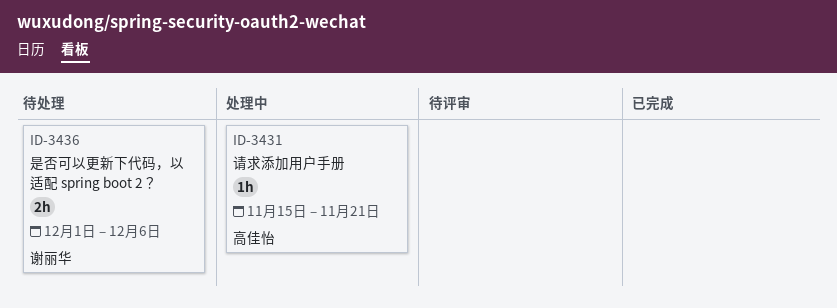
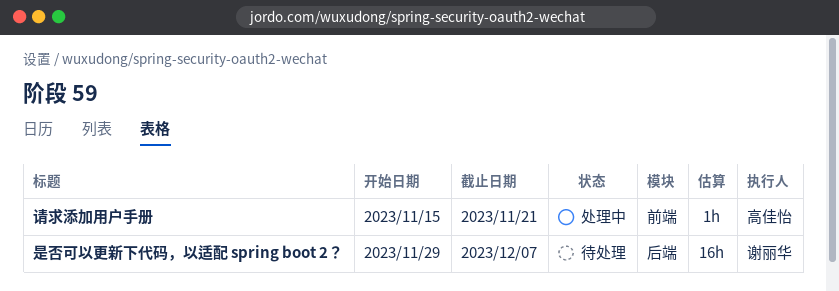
是否可以更新下代码，以适配 spring boot 2？, estimate: 2h -> 16h
是否可以更新下代码，以适配 spring boot 2？, start: Dec 1 -> Nov 29
是否可以更新下代码，以适配 spring boot 2？, due: Dec 6 -> Dec 7

